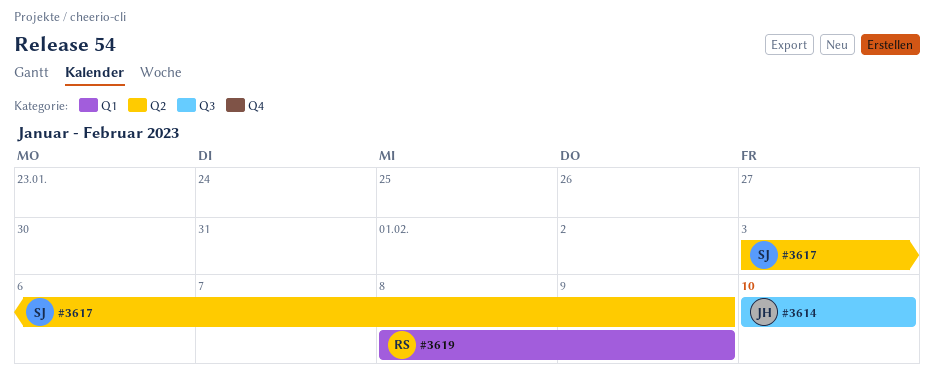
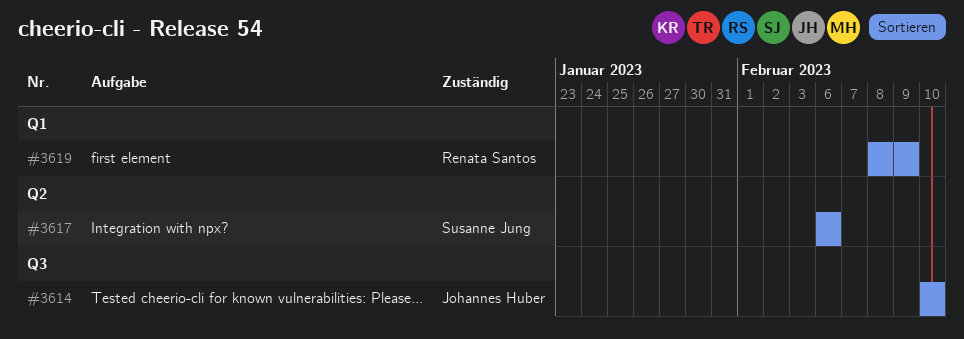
#3617, start: Feb 3 -> Feb 6
#3617, due: Feb 9 -> Feb 6

